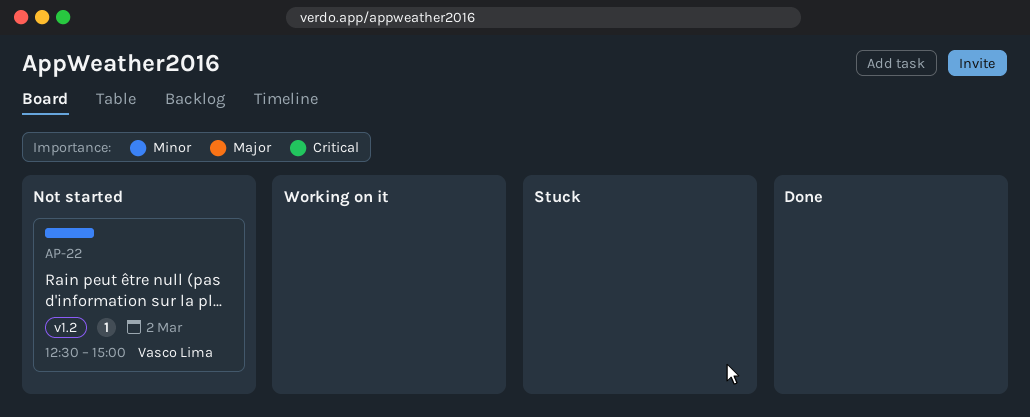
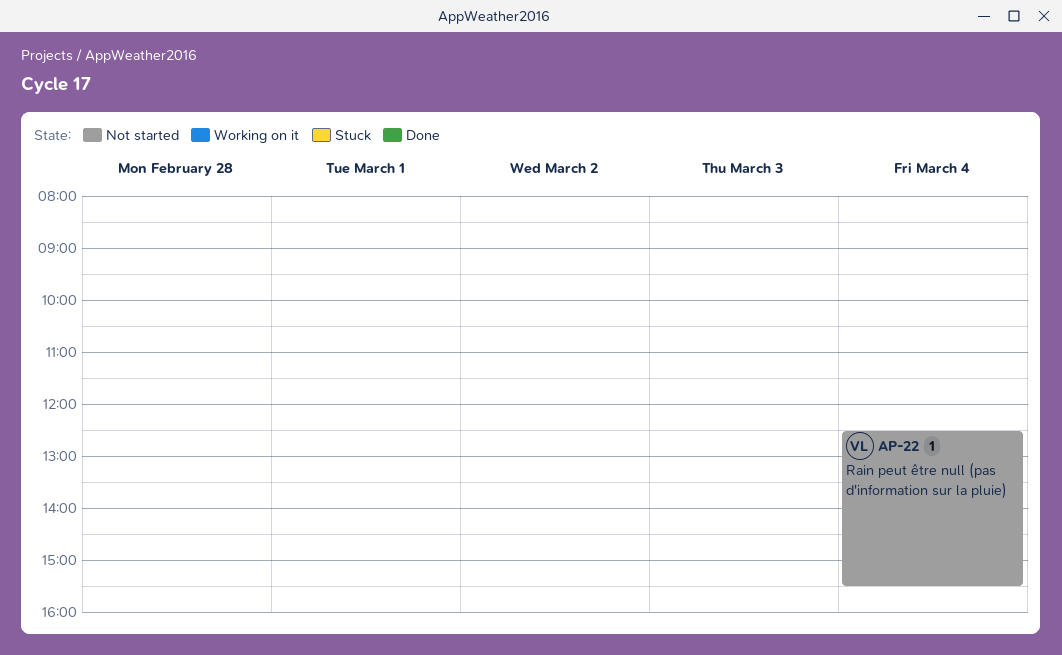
AP-22, day: Mar 2 -> Mar 4
AP-22, ends: 15:00 -> 15:30

